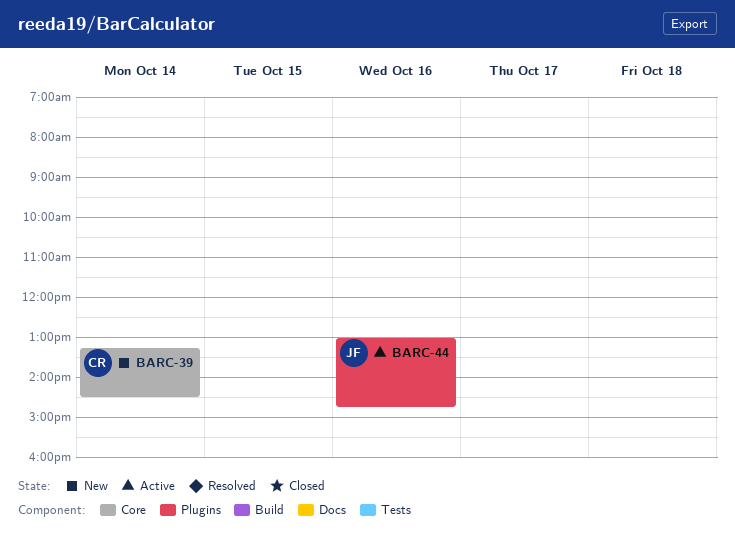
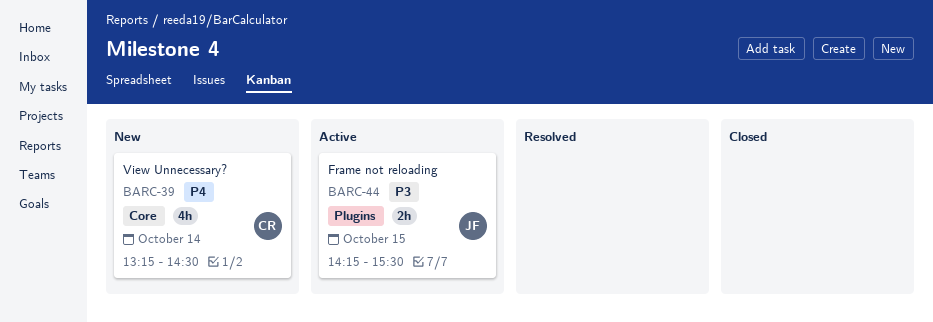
BARC-44, day: Oct 16 -> Oct 15
BARC-44, begins: 13:00 -> 14:15
BARC-44, ends: 14:45 -> 15:30

